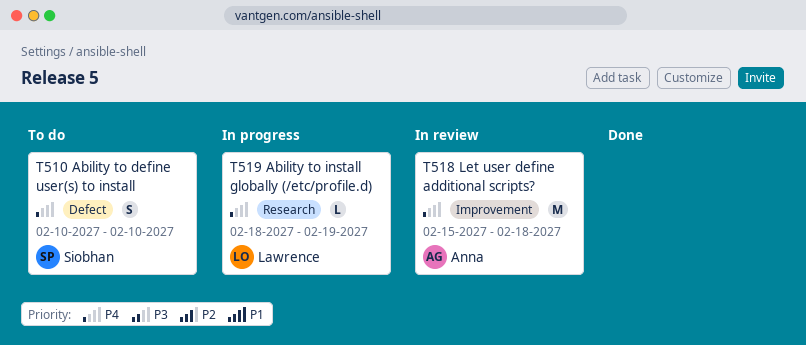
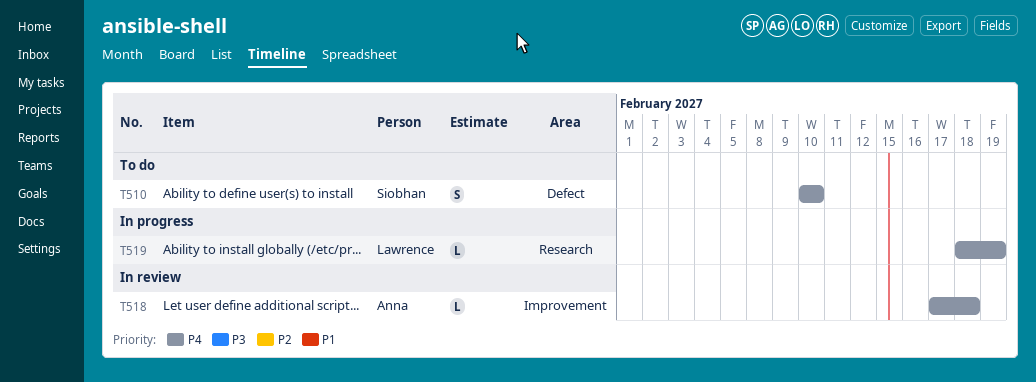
T518, estimate: M -> L
T518, start: Feb 15 -> Feb 17

